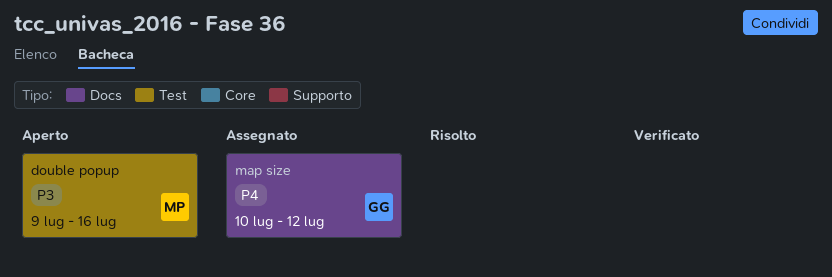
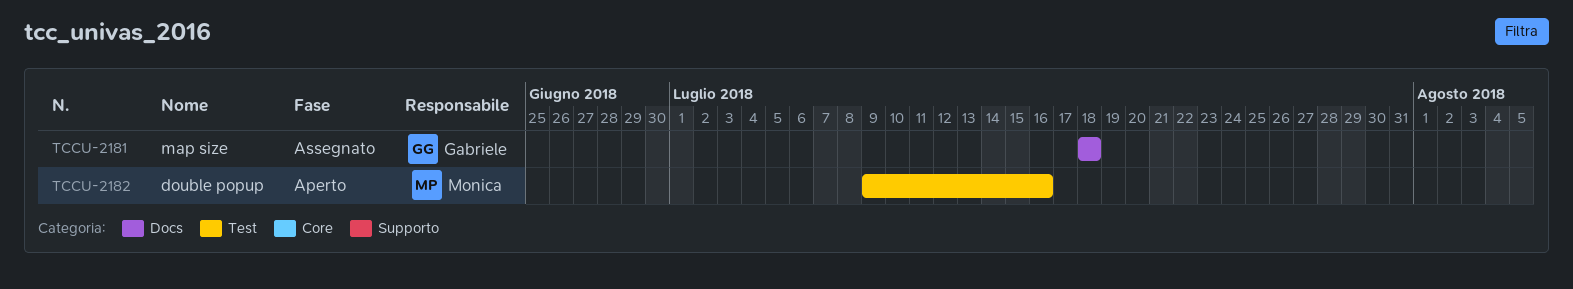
map size, start: Jul 10 -> Jul 18
map size, due: Jul 12 -> Jul 18

